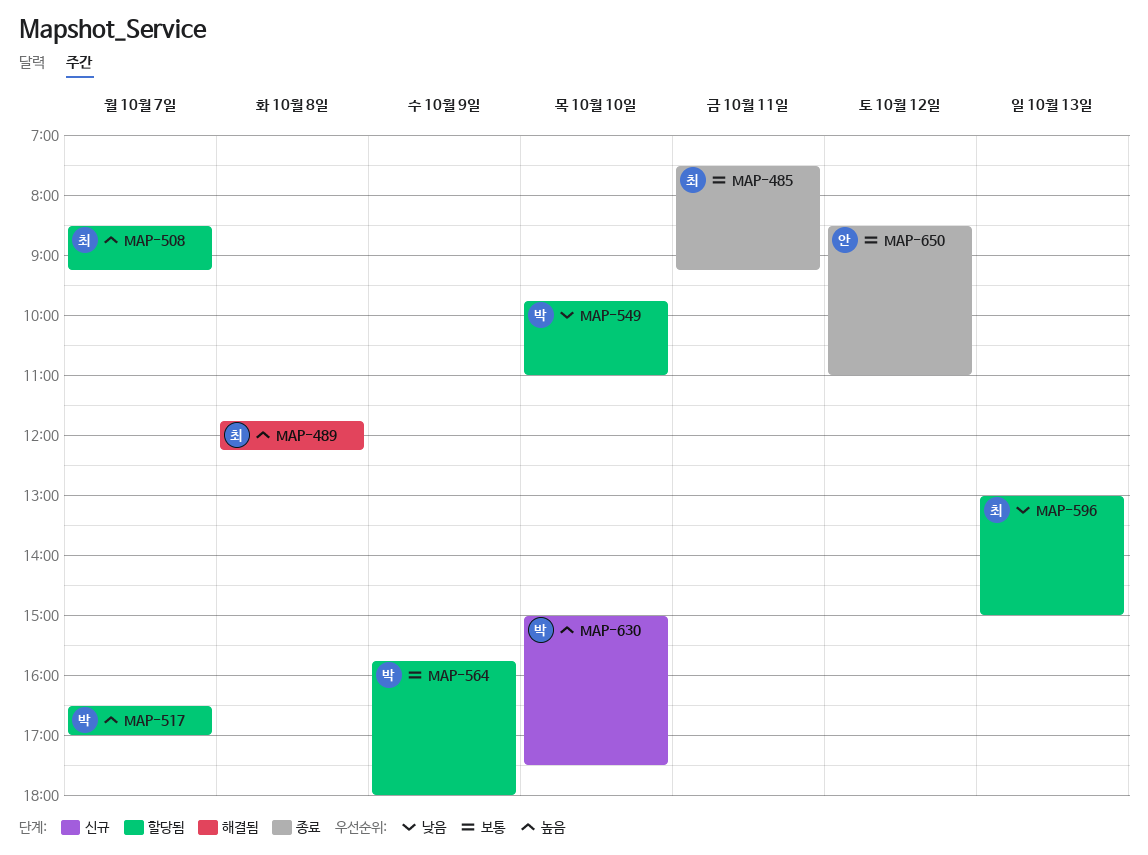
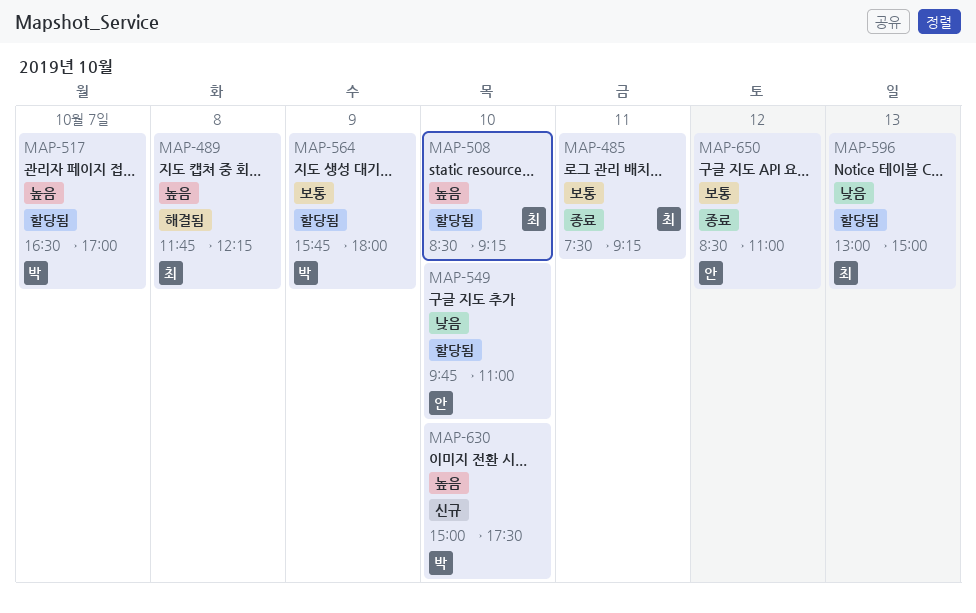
MAP-508, day: Oct 7 -> Oct 10
MAP-549, owner: 박 -> 안

